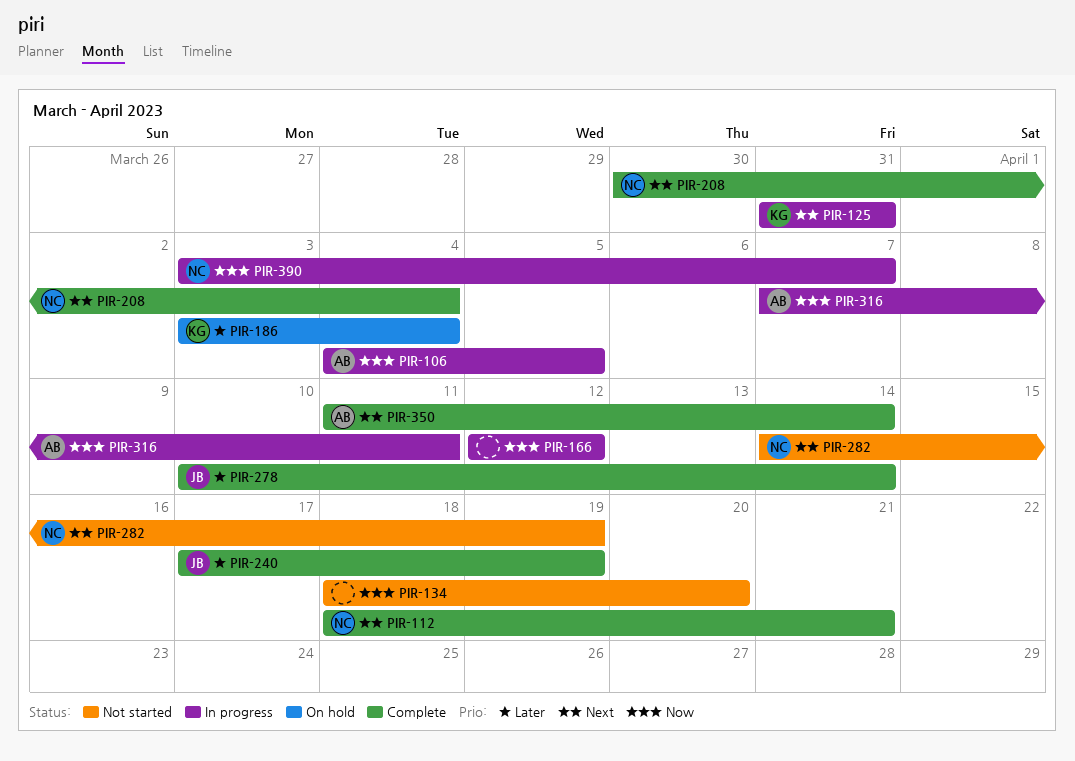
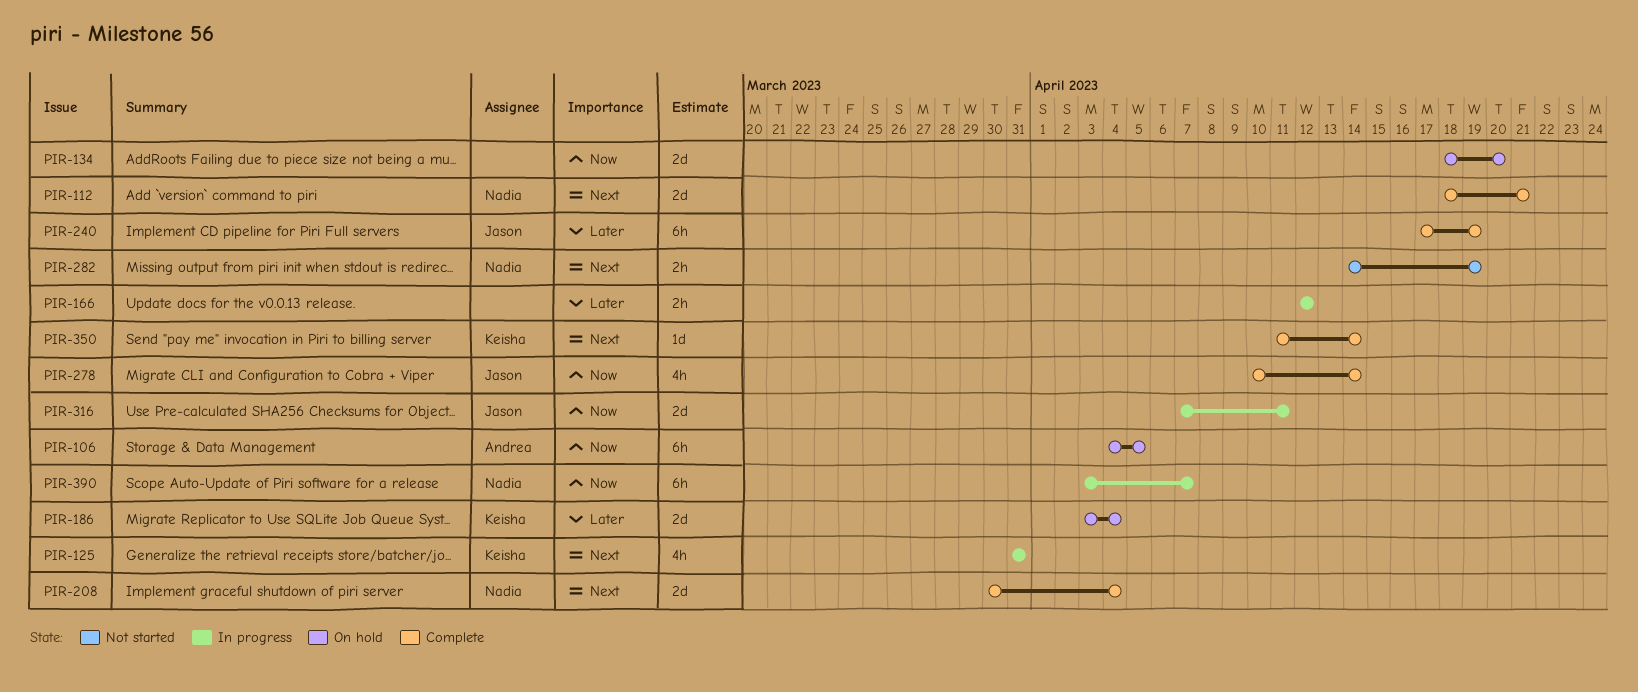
PIR-106, status: In progress -> On hold
PIR-134, status: Not started -> On hold
PIR-166, priority: Now -> Later
PIR-278, priority: Later -> Now
PIR-316, owner: Andrea -> Jason
PIR-350, owner: Andrea -> Keisha

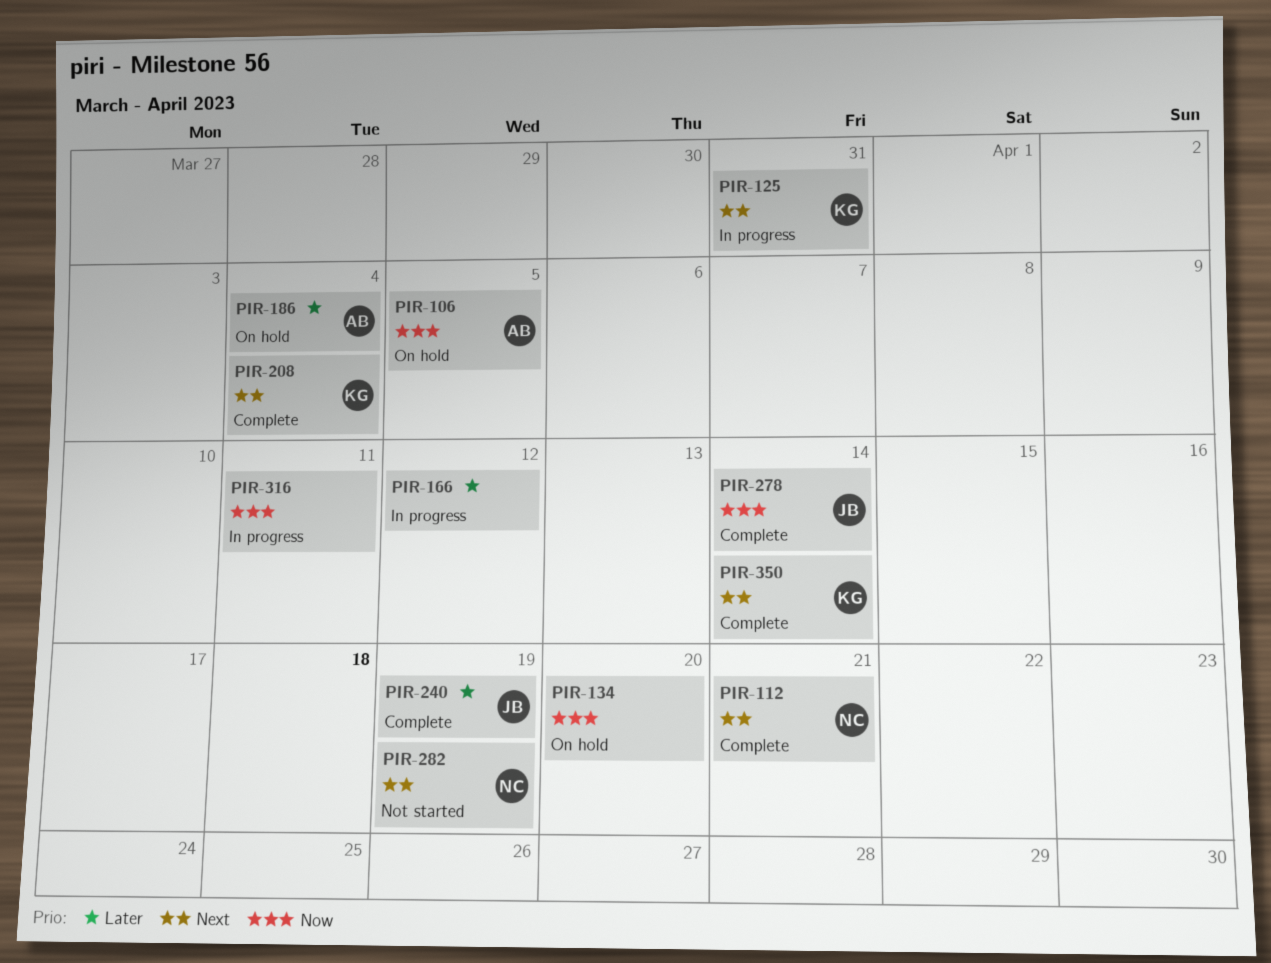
PIR-186, owner: Keisha -> Andrea
PIR-208, owner: Nadia -> Keisha
PIR-316, owner: Jason -> none
PIR-390: present -> none

